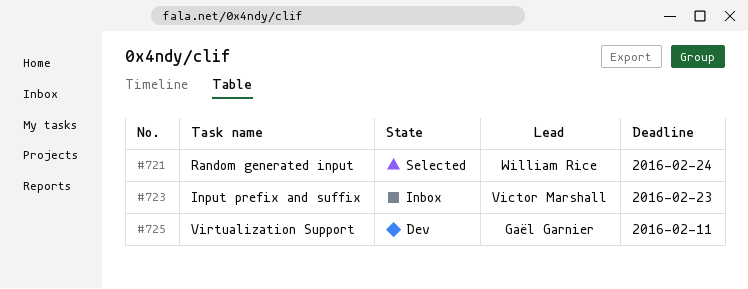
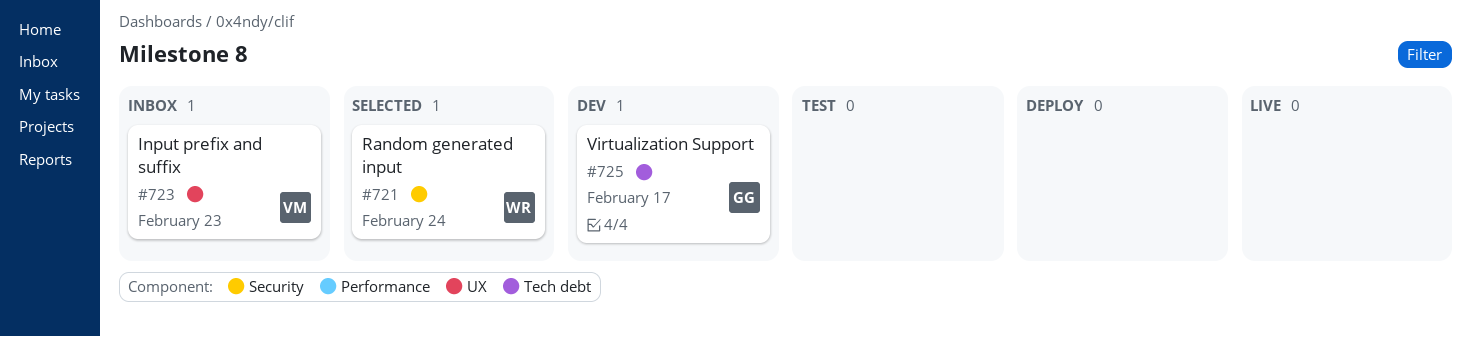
#725, due: Feb 11 -> Feb 17

